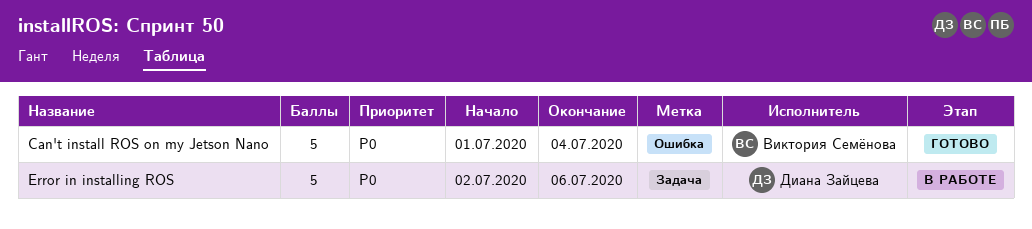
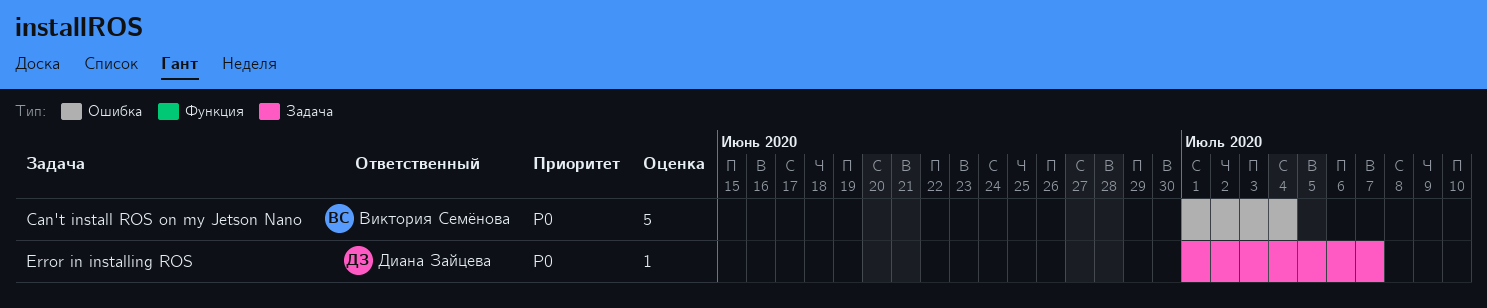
Error in installing ROS, estimate: 5 -> 1
Error in installing ROS, start: Jul 2 -> Jul 1
Error in installing ROS, due: Jul 6 -> Jul 7

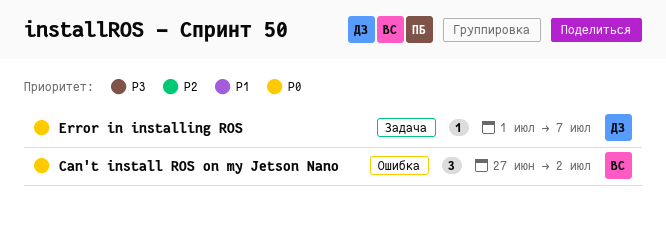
Can't install ROS on my Jetson Nano, estimate: 5 -> 3
Can't install ROS on my Jetson Nano, start: Jul 1 -> Jun 27
Can't install ROS on my Jetson Nano, due: Jul 4 -> Jul 2

